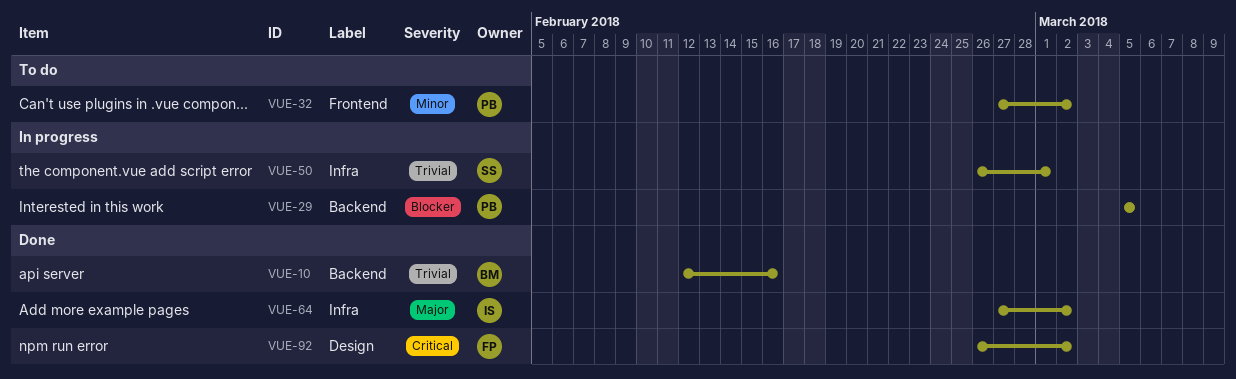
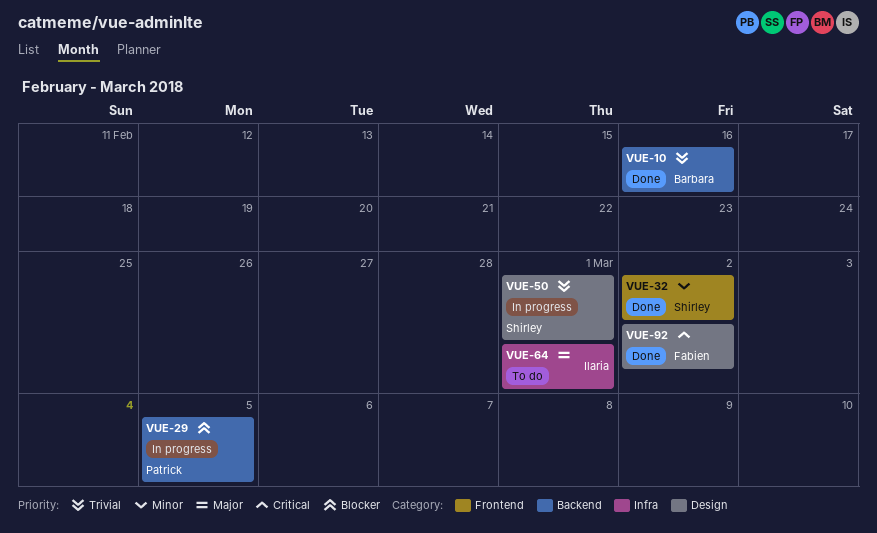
VUE-32, status: To do -> Done
VUE-32, owner: Patrick -> Shirley
VUE-50, label: Infra -> Design
VUE-64, status: Done -> To do
VUE-64, due: Mar 2 -> Mar 1

